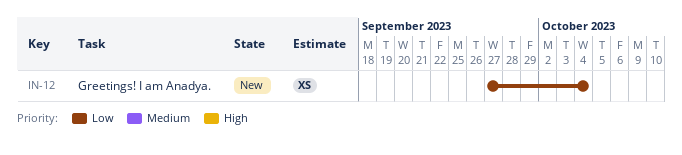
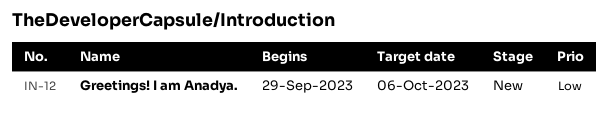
IN-12, start: Sep 27 -> Sep 29
IN-12, due: Oct 4 -> Oct 6

